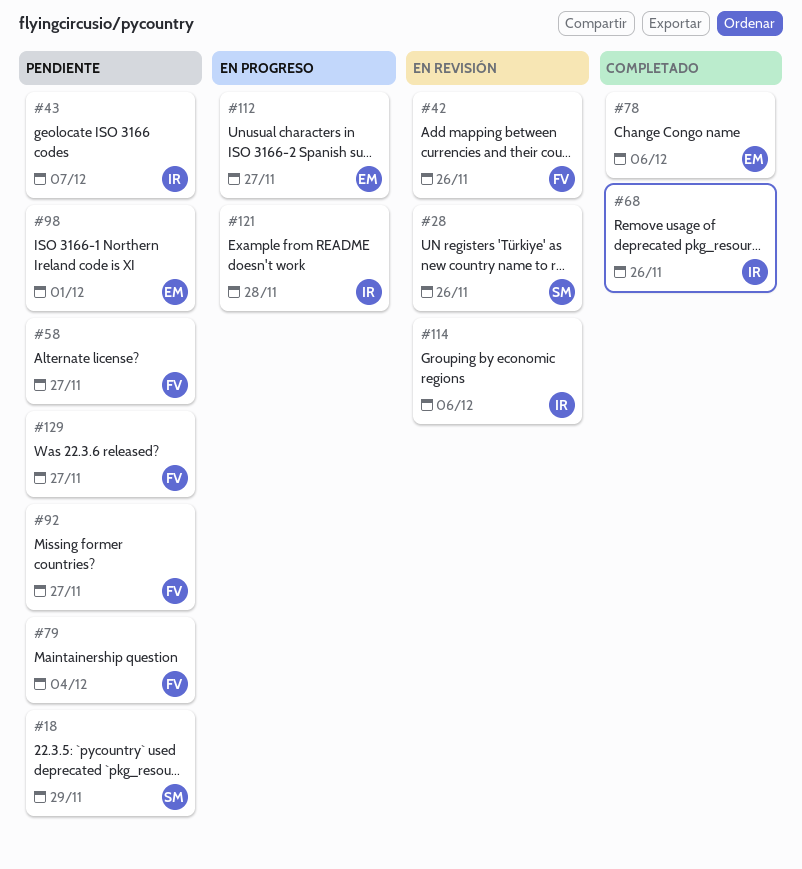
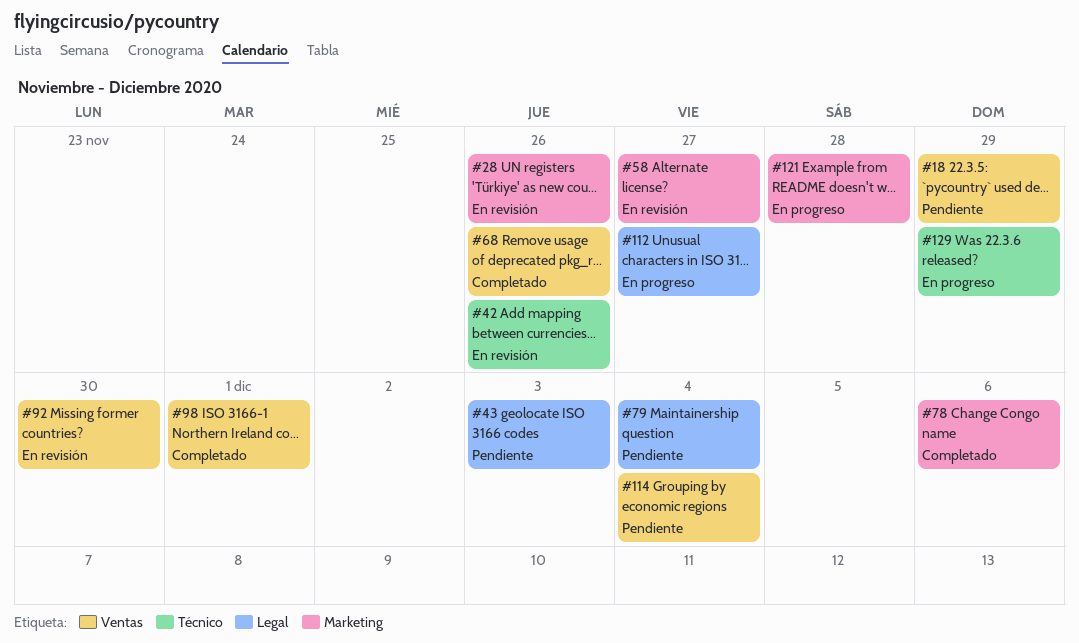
#43, due: Dec 7 -> Dec 3
#58, status: Pendiente -> En revisión
#92, status: Pendiente -> En revisión
#92, due: Nov 27 -> Nov 30
#98, status: Pendiente -> Completado
#114, status: En revisión -> Pendiente
#114, due: Dec 6 -> Dec 4
#129, status: Pendiente -> En progreso
#129, due: Nov 27 -> Nov 29

